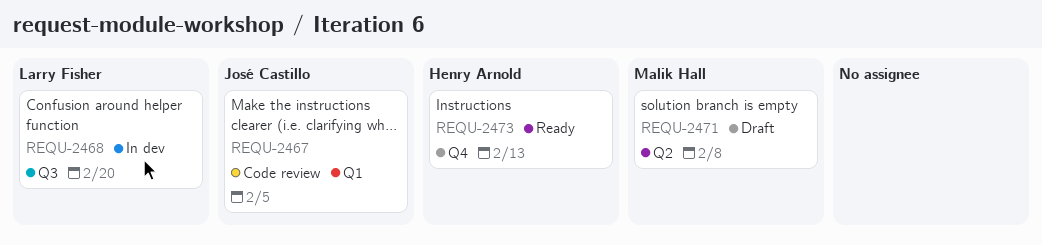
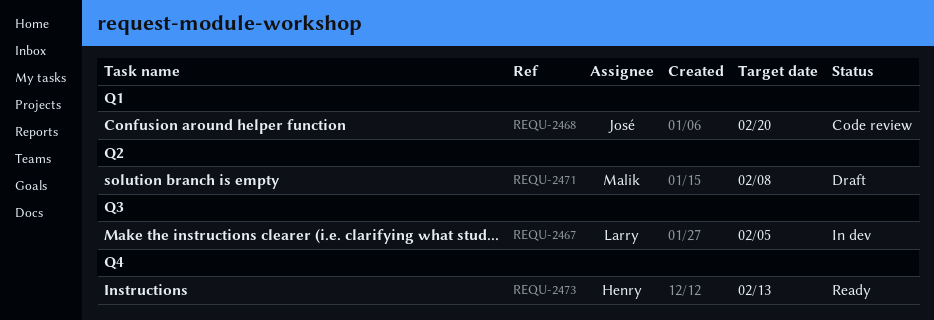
REQU-2467, status: Code review -> In dev
REQU-2467, owner: José Castillo -> Larry Fisher
REQU-2467, label: Q1 -> Q3
REQU-2468, status: In dev -> Code review
REQU-2468, owner: Larry Fisher -> José Castillo
REQU-2468, label: Q3 -> Q1

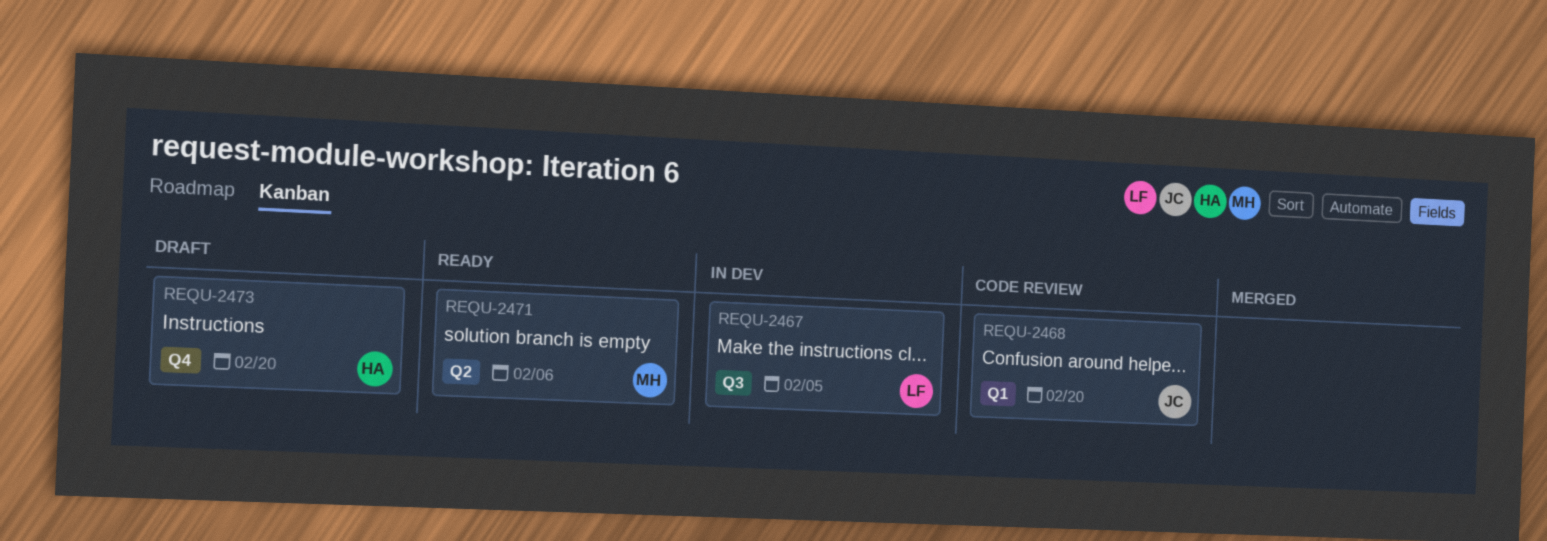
REQU-2471, status: Draft -> Ready
REQU-2471, due: Feb 8 -> Feb 6
REQU-2473, status: Ready -> Draft
REQU-2473, due: Feb 13 -> Feb 20

